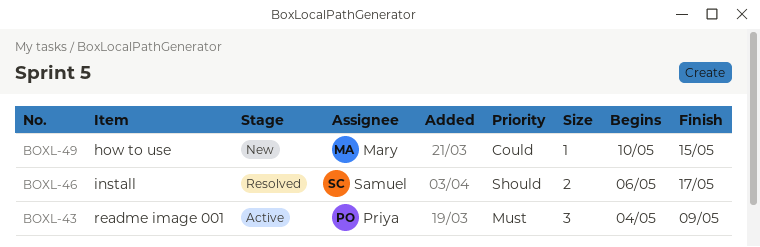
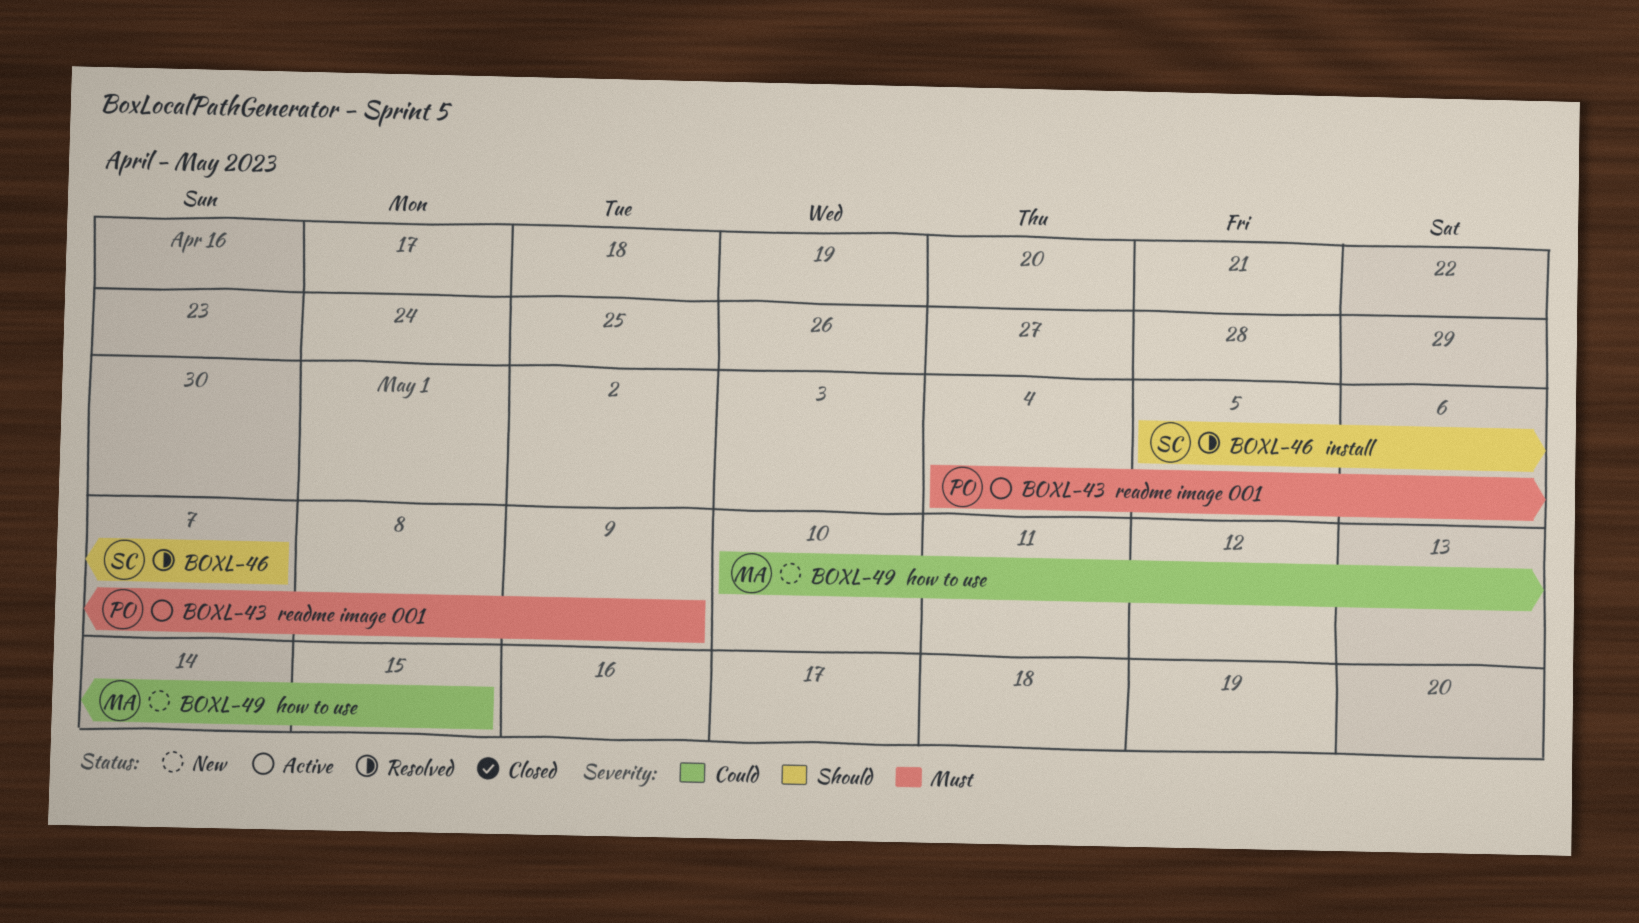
BOXL-46, start: May 6 -> May 5
BOXL-46, due: May 17 -> May 7

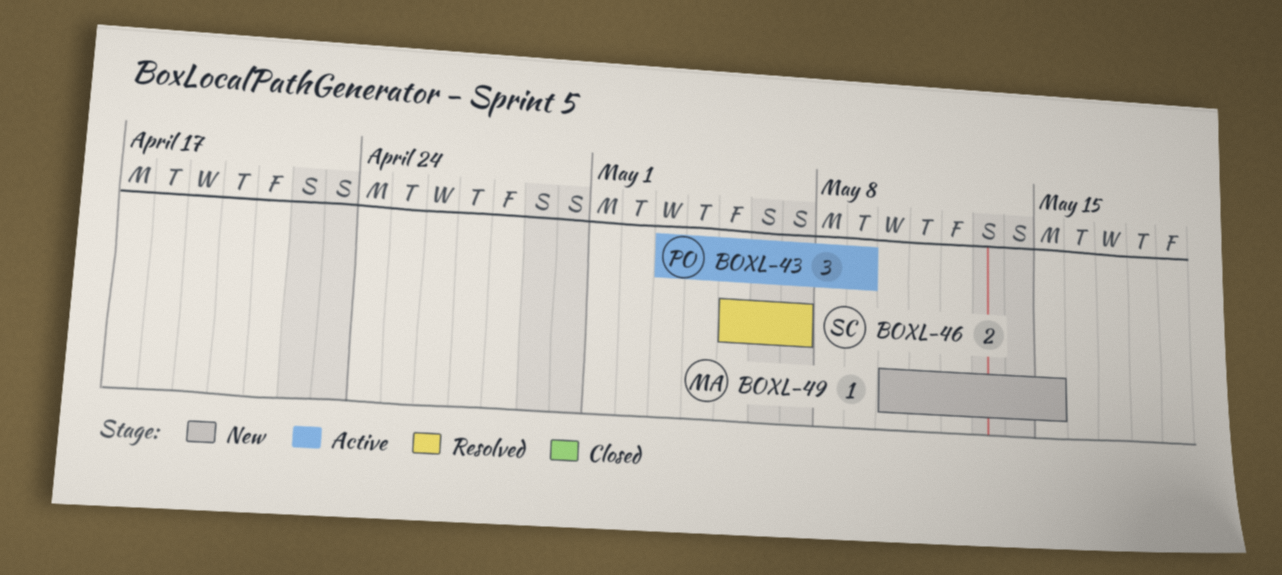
BOXL-43, start: May 4 -> May 3

